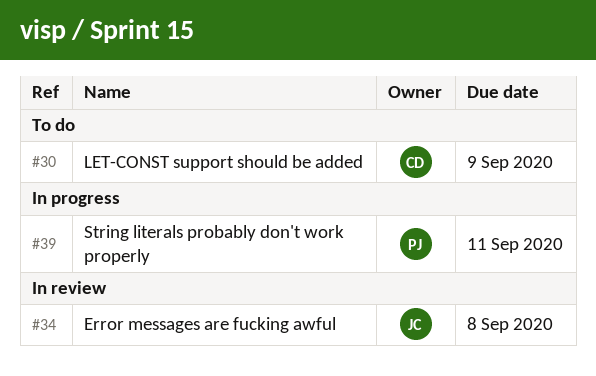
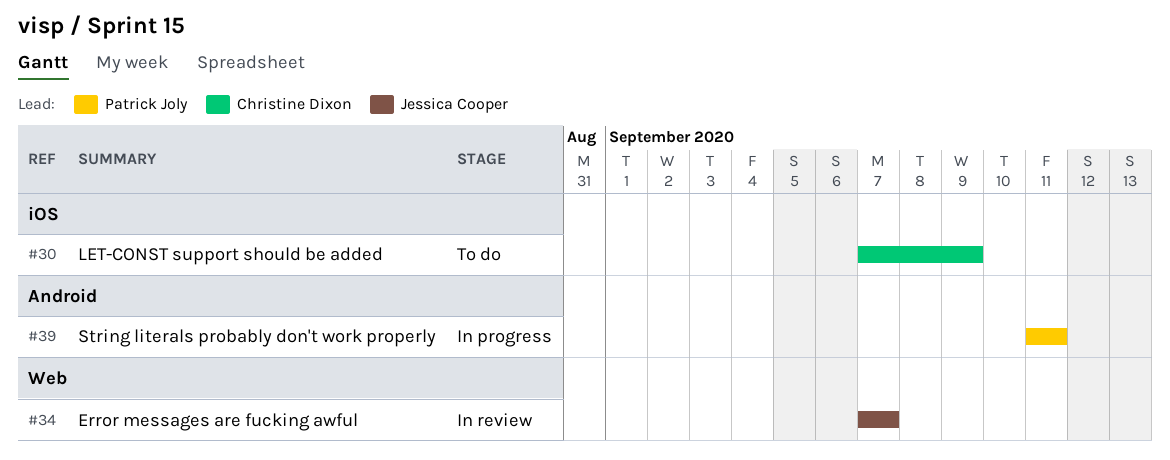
#34, due: Sep 8 -> Sep 7

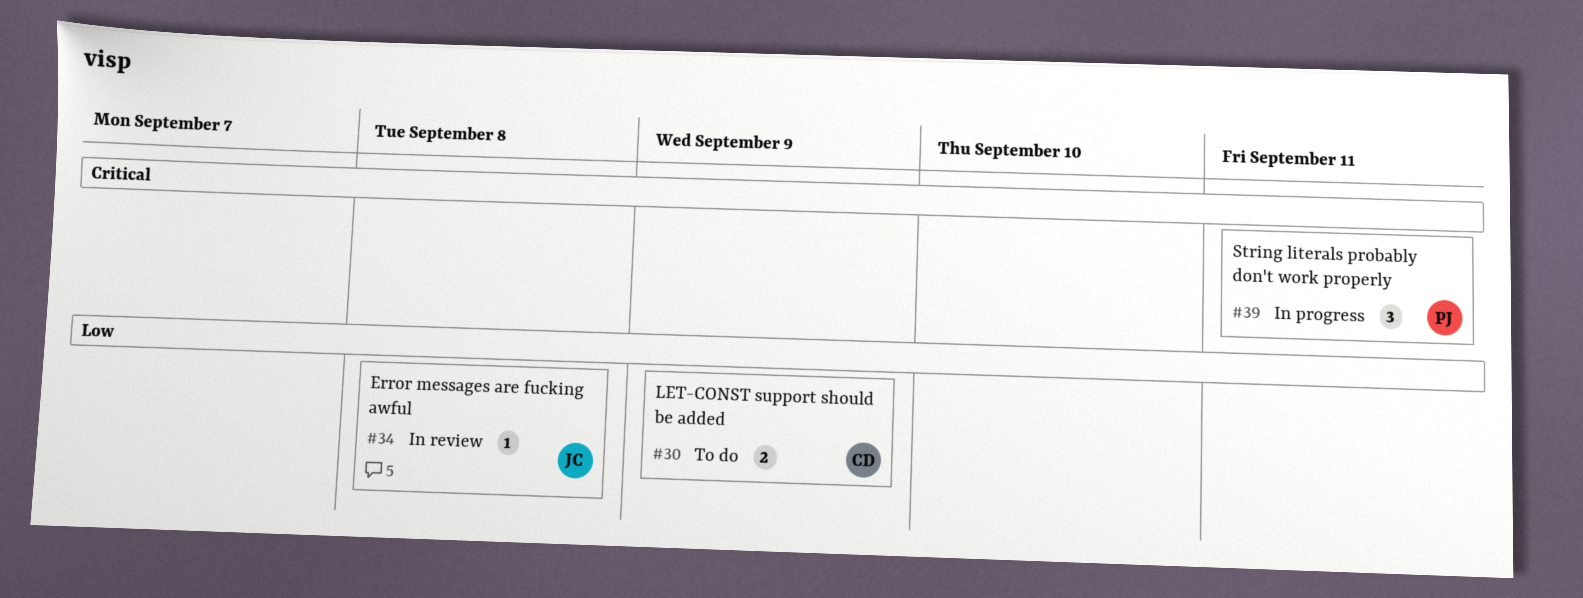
#34, due: Sep 7 -> Sep 8

